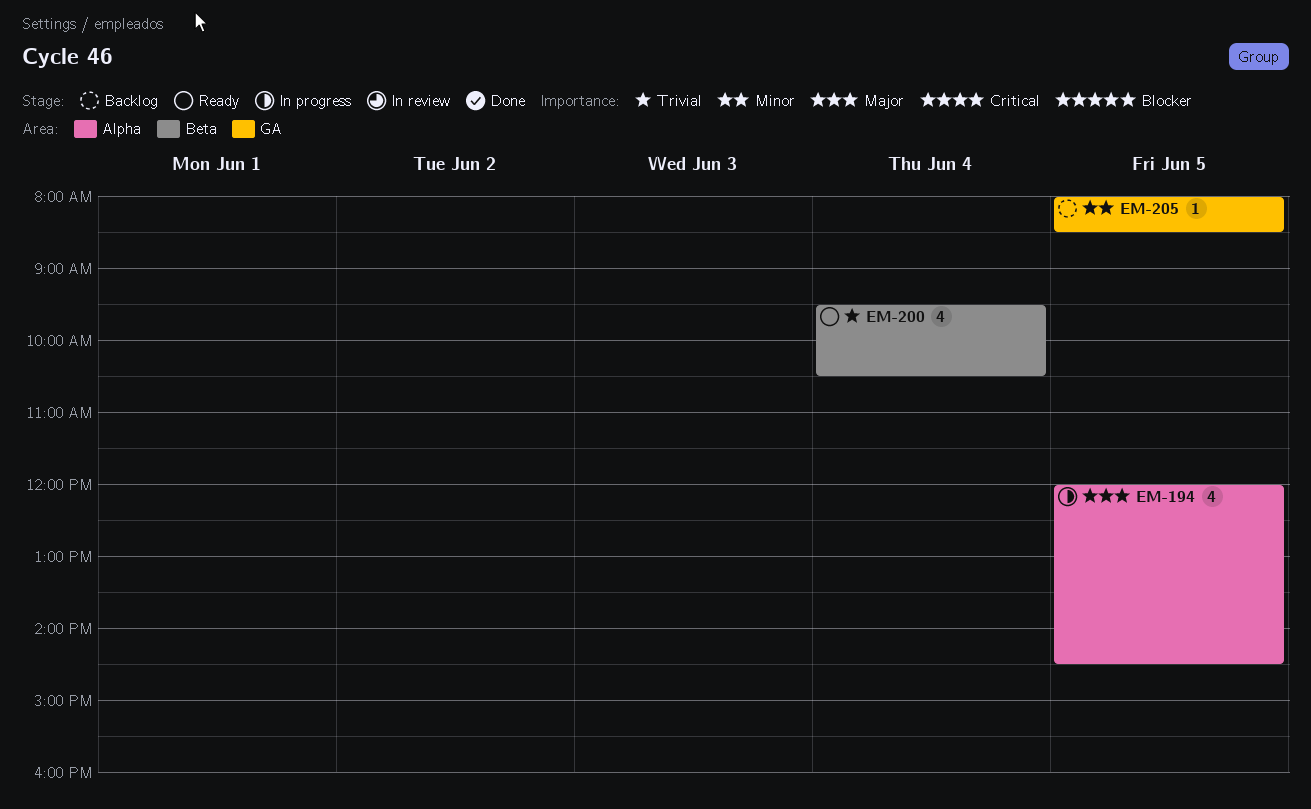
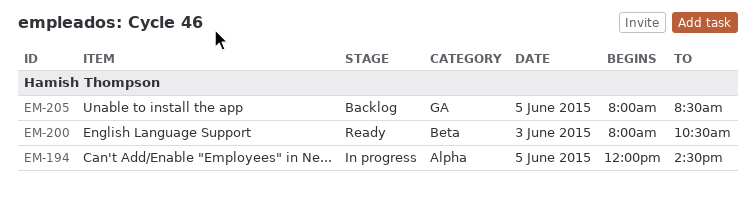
EM-200, day: Jun 4 -> Jun 3
EM-200, begins: 09:30 -> 08:00

